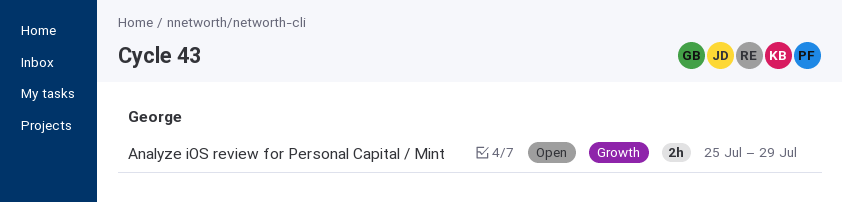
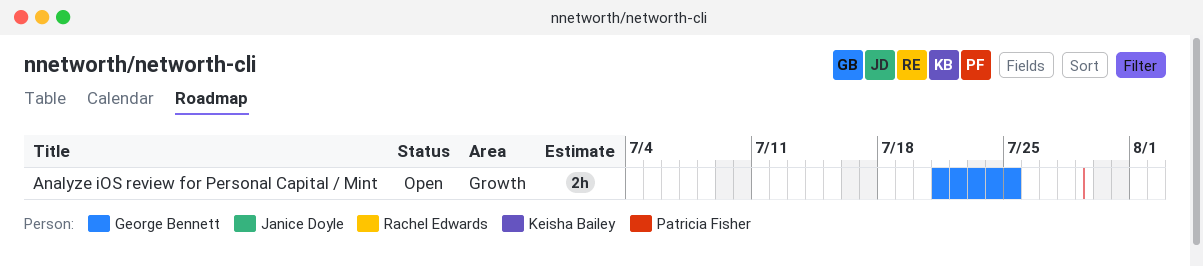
Analyze iOS review for Personal Capital / Mint, start: Jul 25 -> Jul 21
Analyze iOS review for Personal Capital / Mint, due: Jul 29 -> Jul 25

